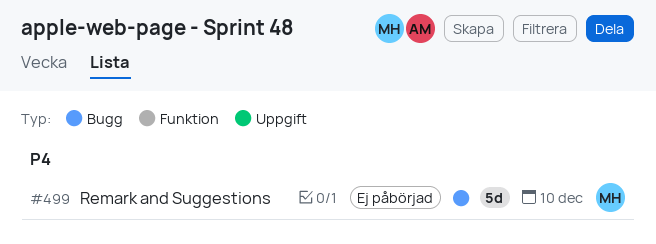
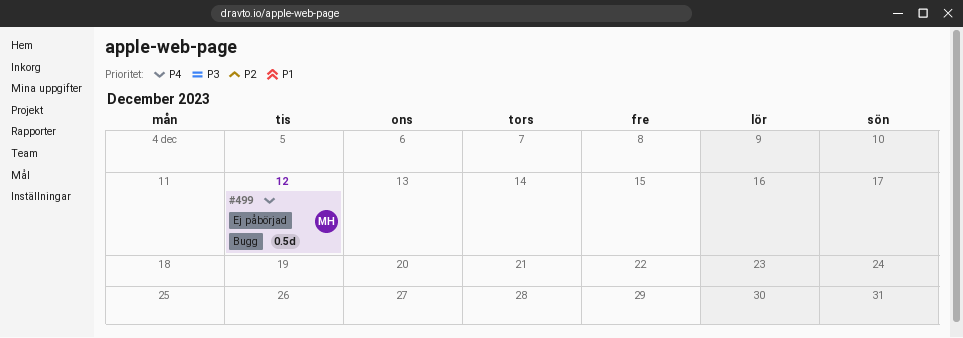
#499, estimate: 5d -> 0.5d
#499, due: Dec 10 -> Dec 12

